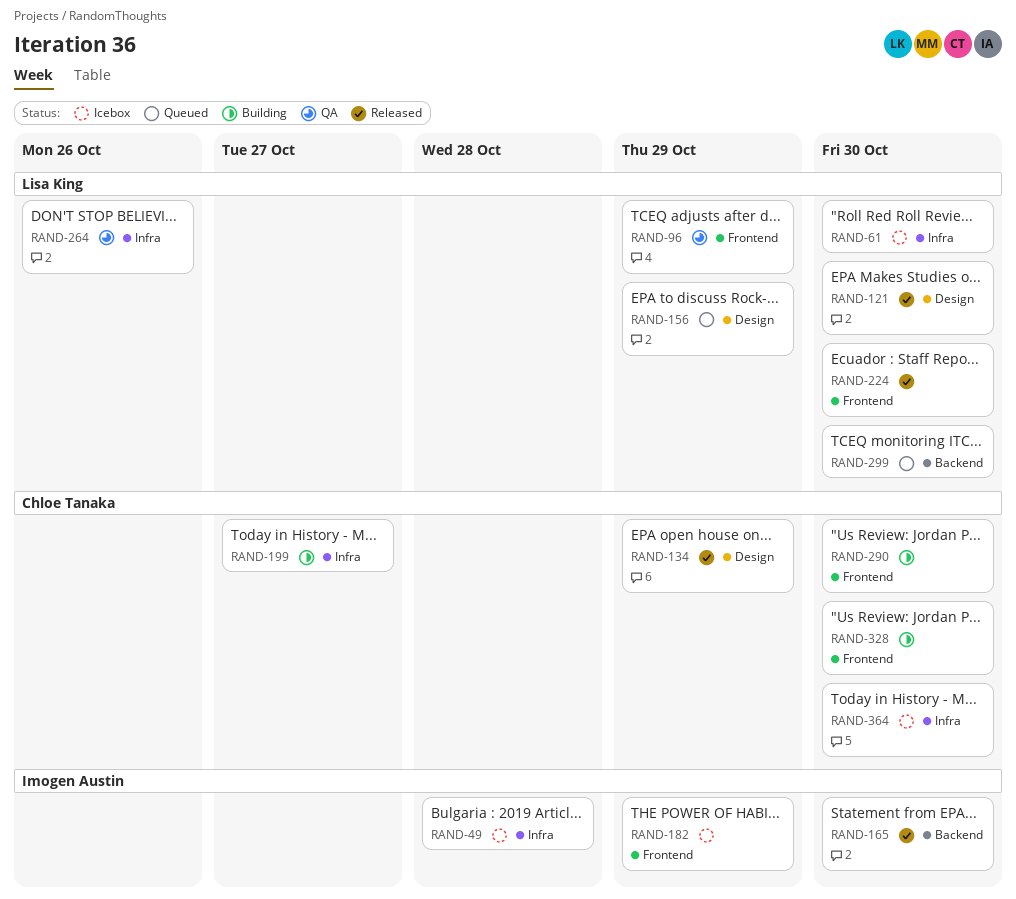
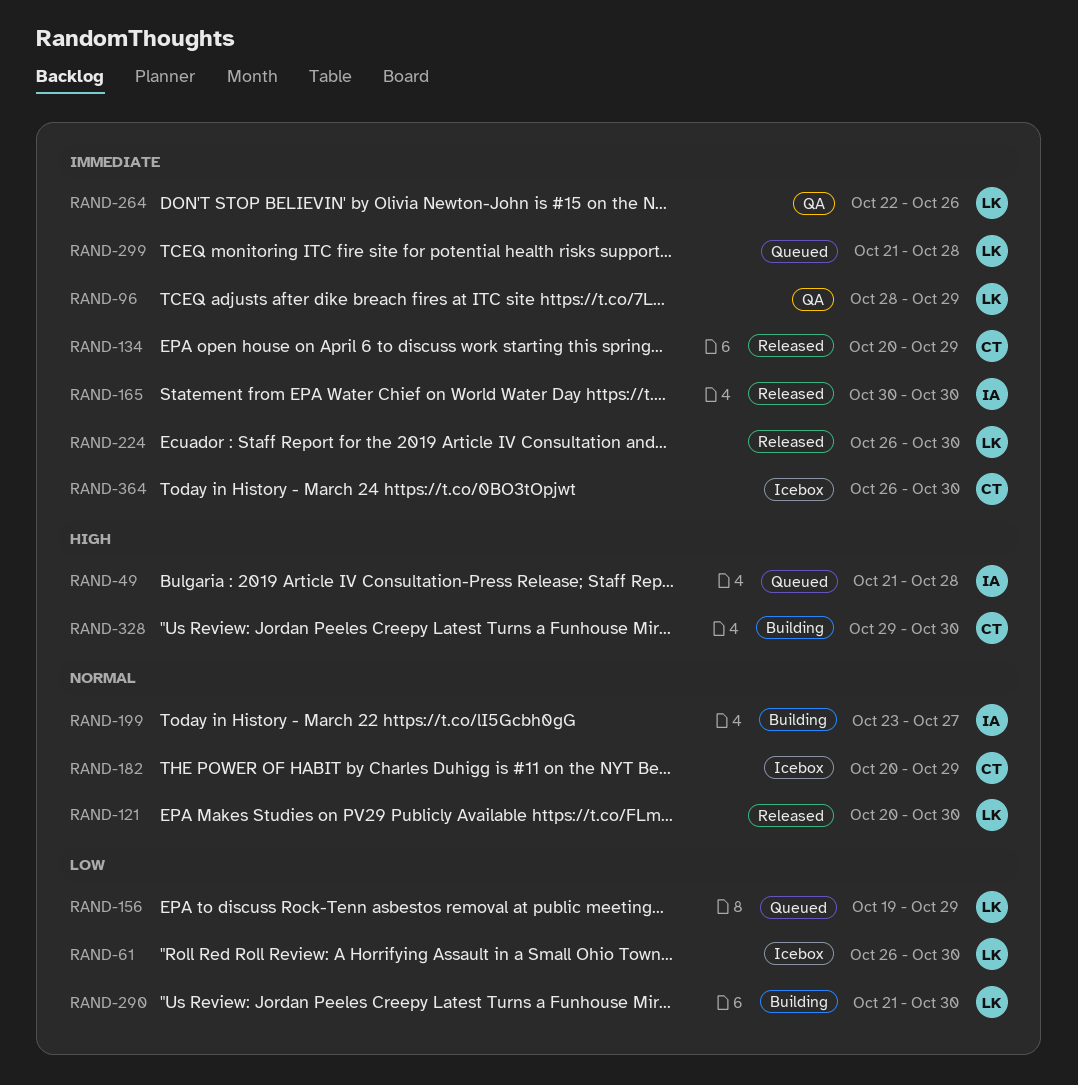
RAND-49, status: Icebox -> Queued
RAND-182, owner: Imogen Austin -> Chloe Tanaka
RAND-199, owner: Chloe Tanaka -> Imogen Austin
RAND-290, owner: Chloe Tanaka -> Lisa King
RAND-299, due: Oct 30 -> Oct 28

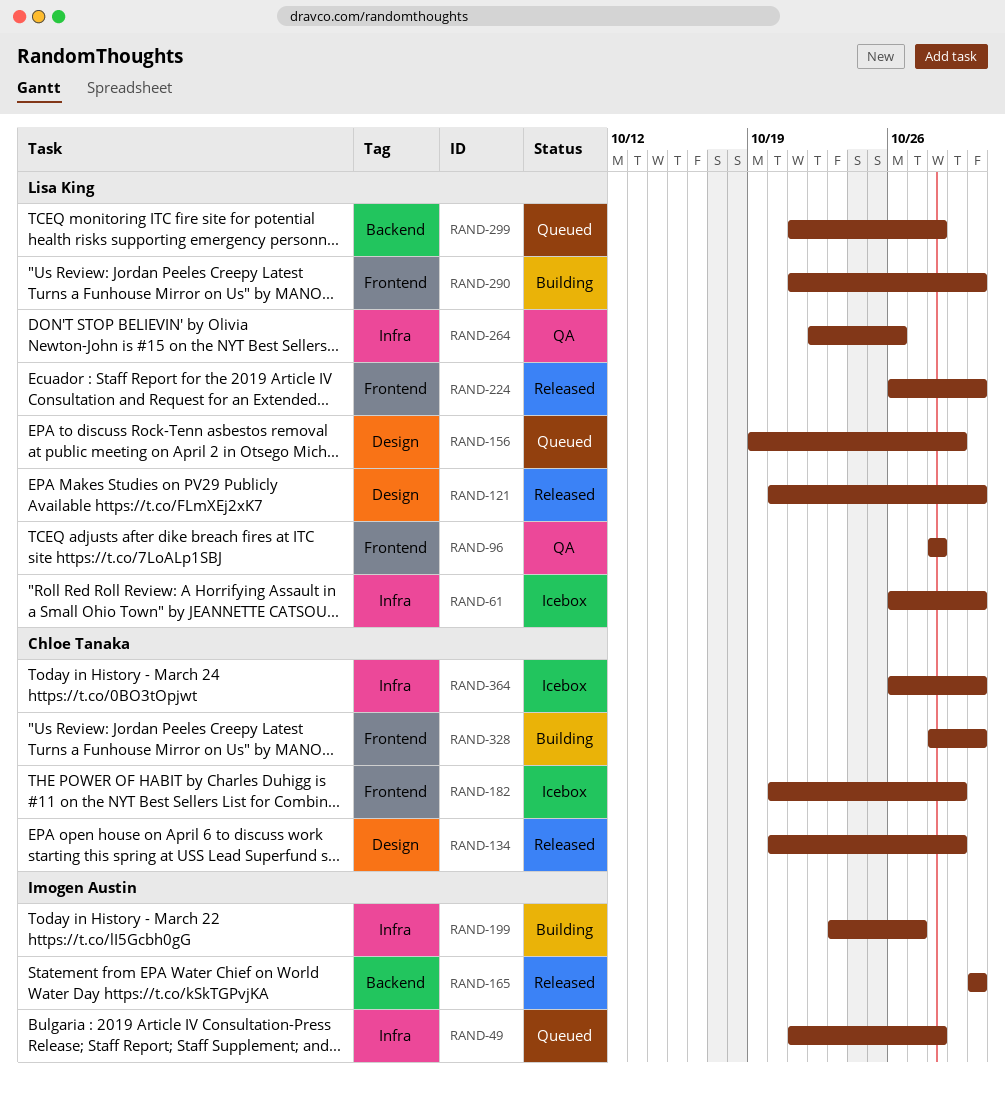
RAND-96, due: Oct 29 -> Oct 28
RAND-328, start: Oct 29 -> Oct 28

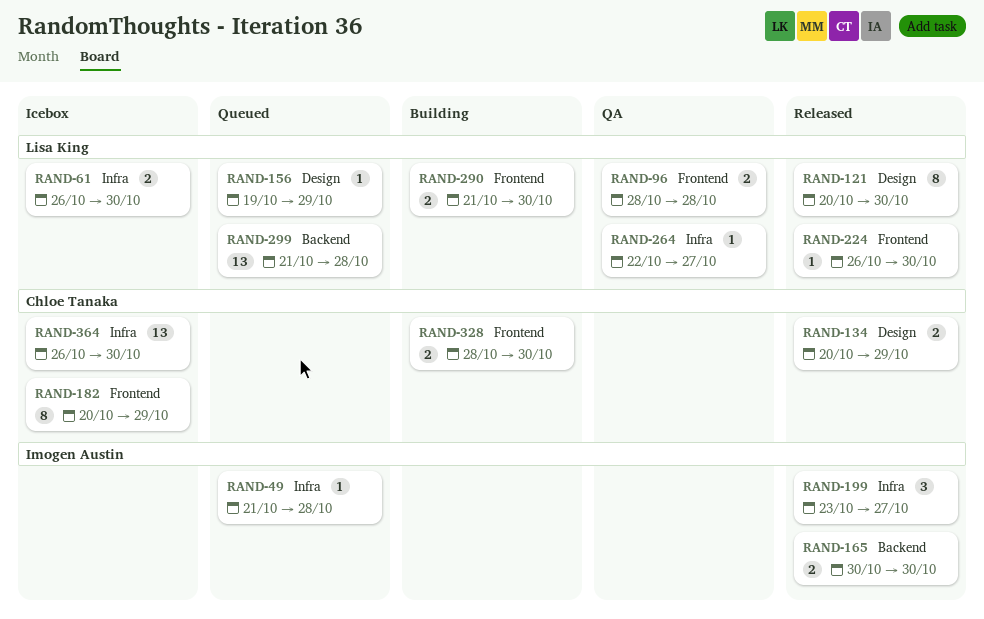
RAND-199, status: Building -> Released
RAND-264, due: Oct 26 -> Oct 27

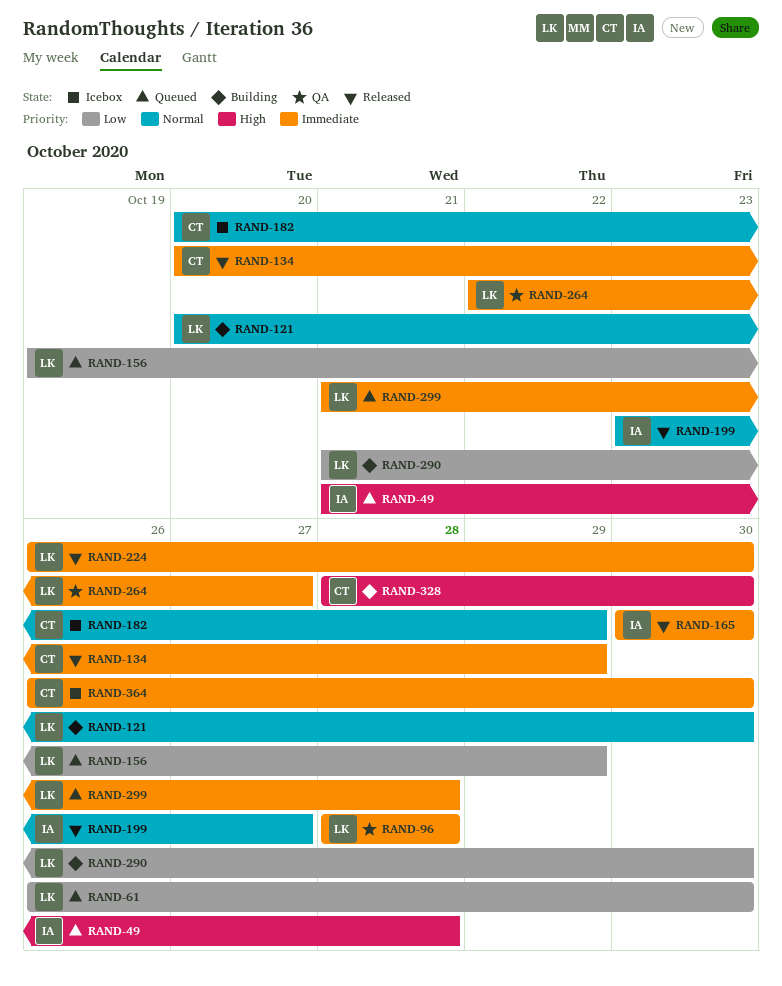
RAND-61, status: Icebox -> Queued
RAND-121, status: Released -> Building

